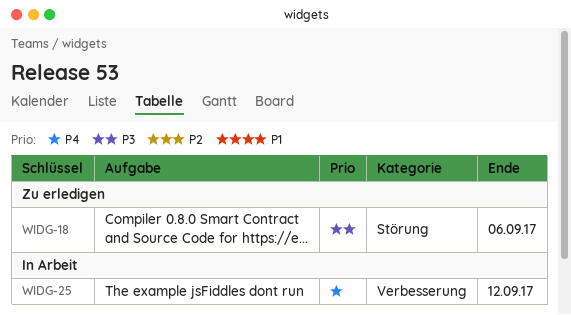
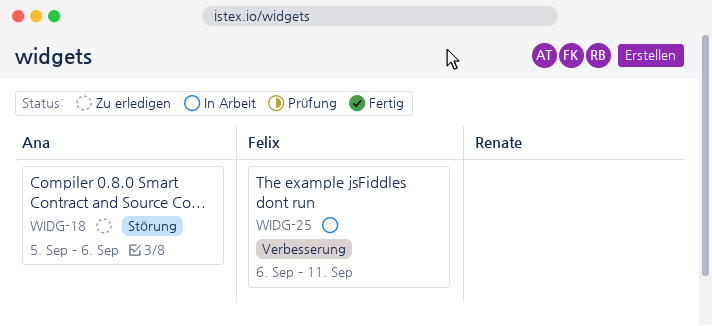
WIDG-25, due: Sep 12 -> Sep 11

